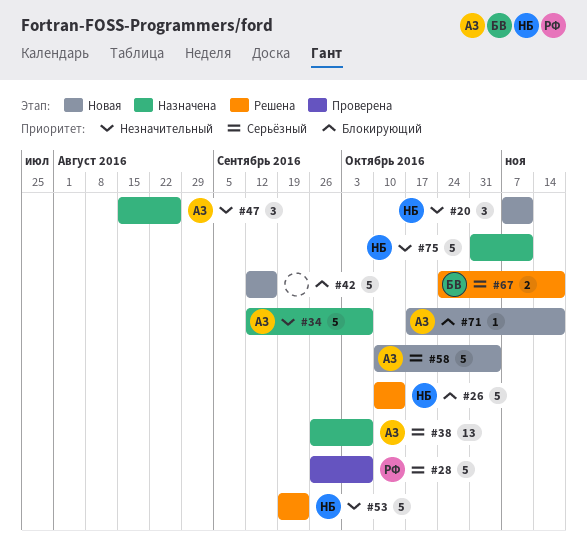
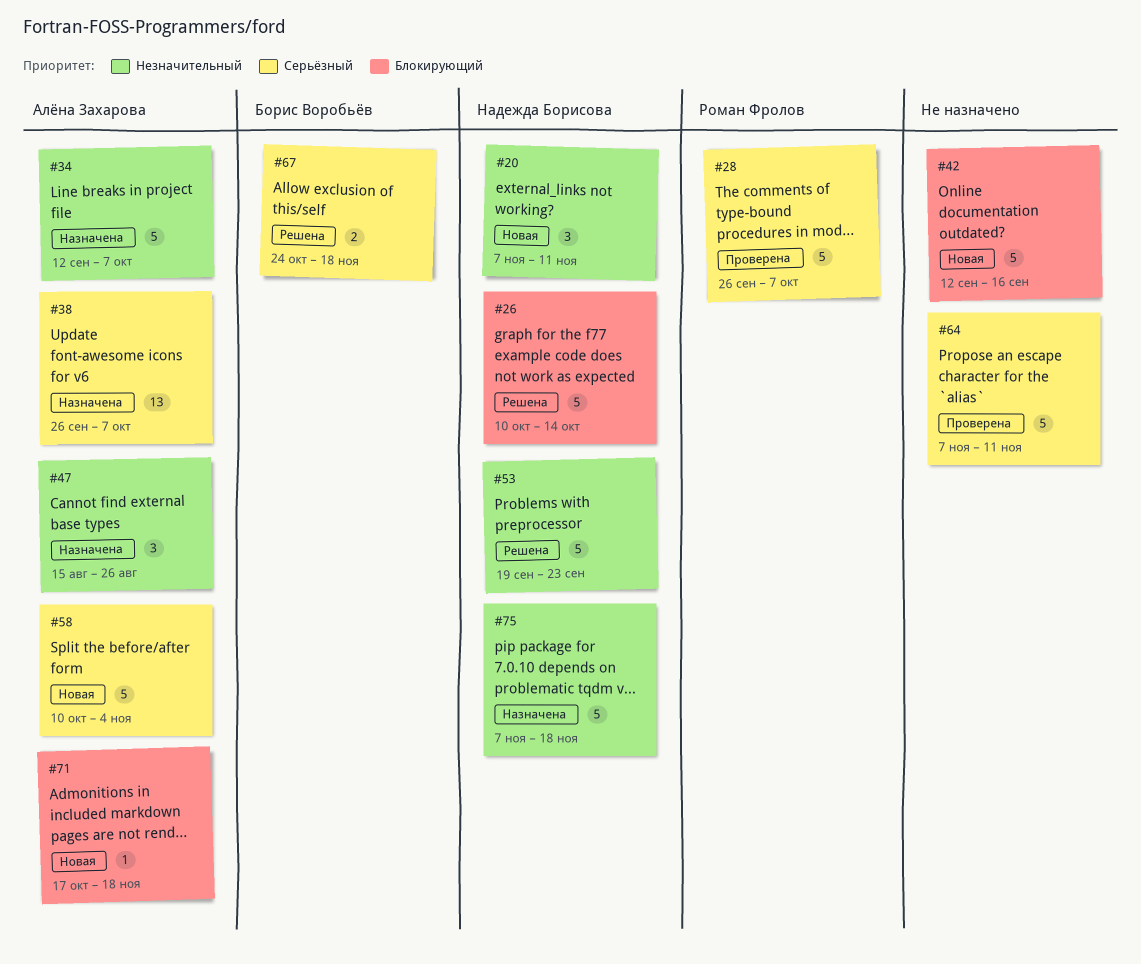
#64: none -> present
#75, start: Oct 31 -> Nov 7
#75, due: Nov 11 -> Nov 18

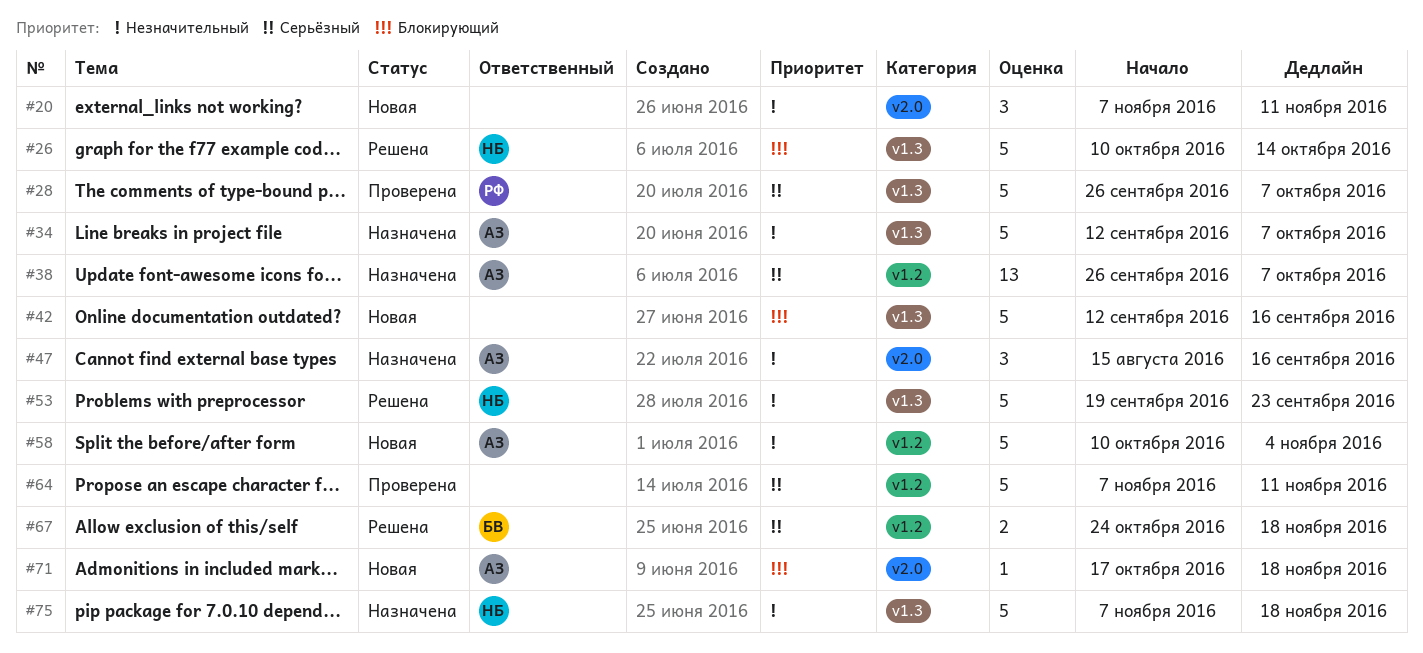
#20, owner: Надежда Борисова -> none
#47, due: Aug 26 -> Sep 16
#58, priority: Серьёзный -> Незначительный

